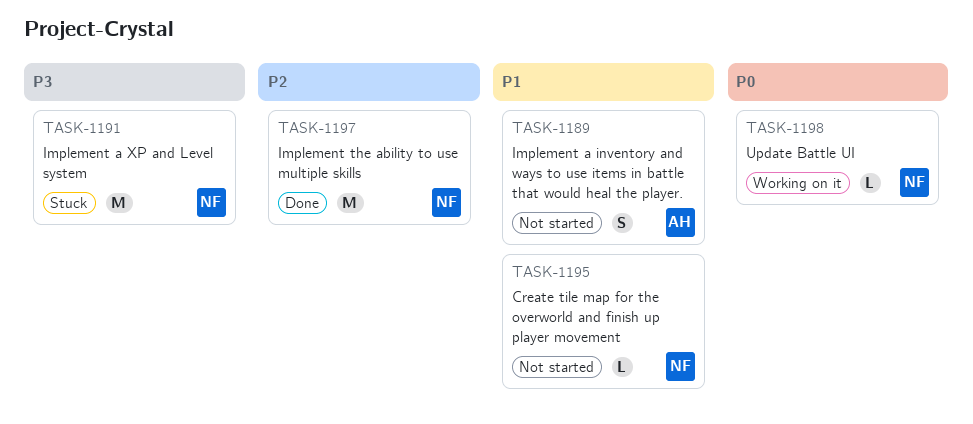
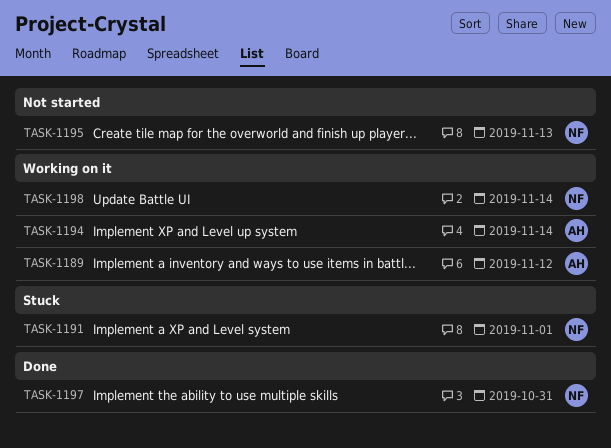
TASK-1189, status: Not started -> Working on it
TASK-1194: none -> present

